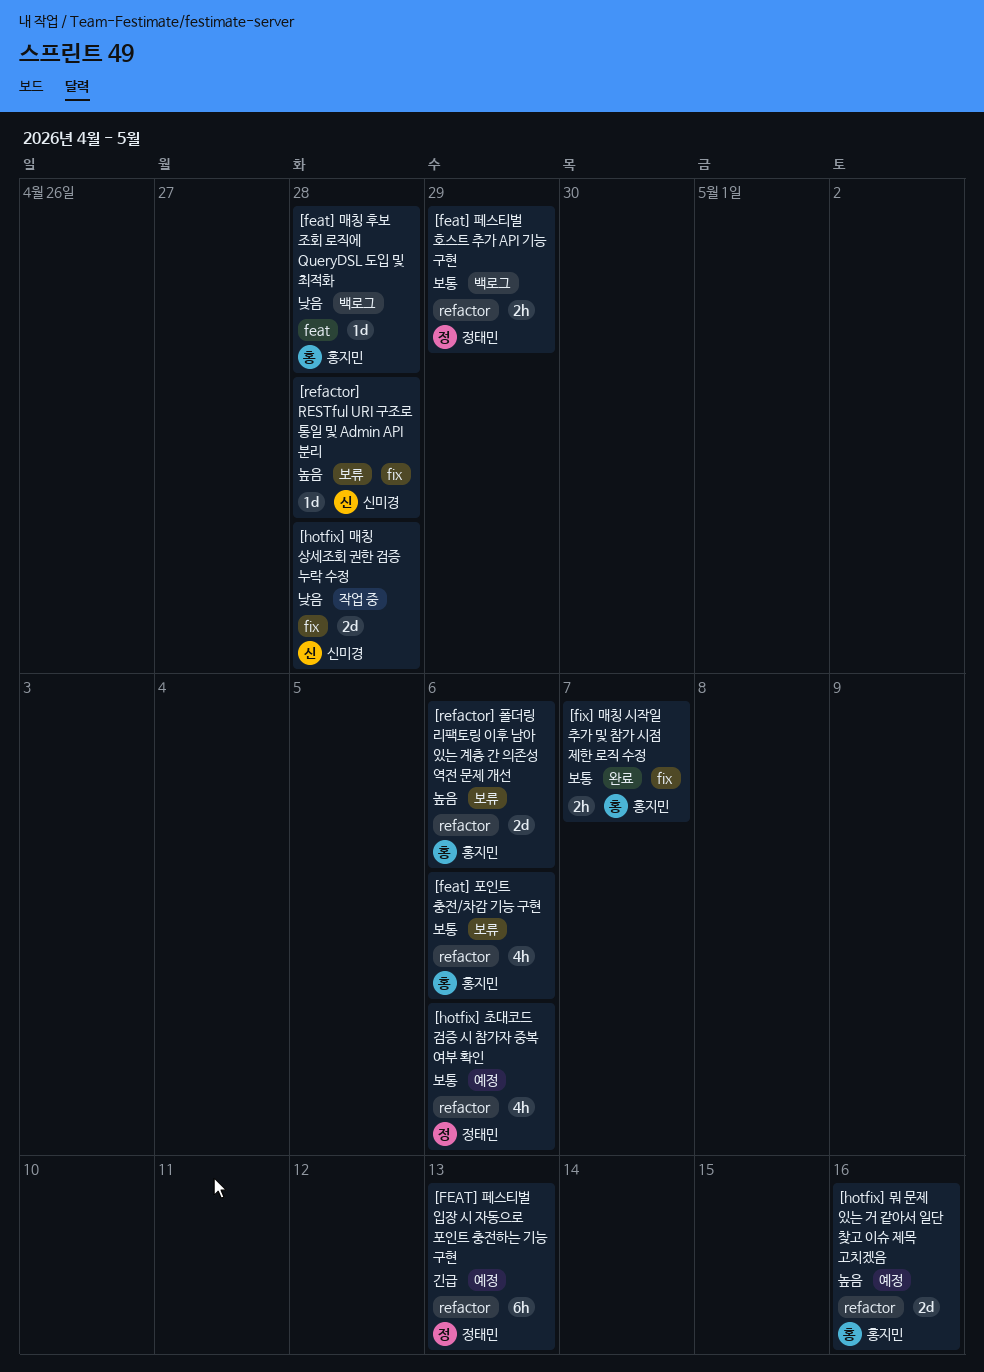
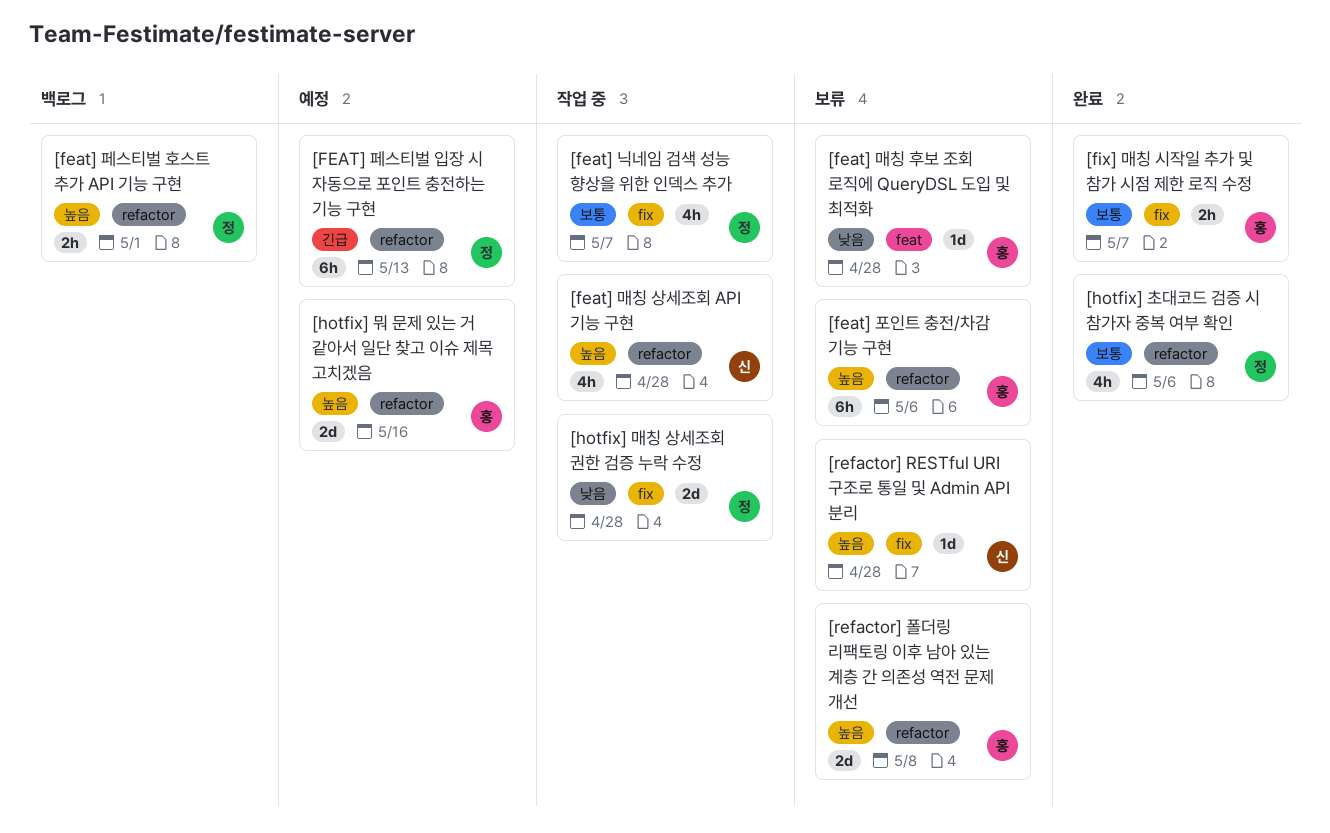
[feat] 닉네임 검색 성능 향상을 위한 인덱스 추가: none -> present
[feat] 매칭 상세조회 API 기능 구현: none -> present
[feat] 매칭 후보 조회 로직에 QueryDSL 도입 및 최적화, status: 백로그 -> 보류
[feat] 페스티벌 호스트 추가 API 기능 구현, priority: 보통 -> 높음
[feat] 페스티벌 호스트 추가 API 기능 구현, due: Apr 29 -> May 1
[feat] 포인트 충전/차감 기능 구현, priority: 보통 -> 높음
[feat] 포인트 충전/차감 기능 구현, estimate: 4h -> 6h
[hotfix] 매칭 상세조회 권한 검증 누락 수정, owner: 신미경 -> 정태민
[hotfix] 초대코드 검증 시 참가자 중복 여부 확인, status: 예정 -> 완료
[refactor] 폴더링 리팩토링 이후 남아 있는 계층 간 의존성 역전 문제 개선, due: May 6 -> May 8

